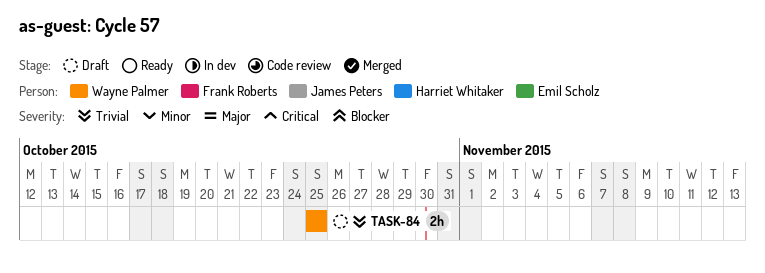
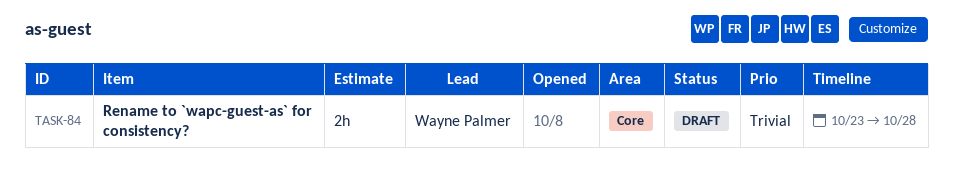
TASK-84, start: Oct 25 -> Oct 23
TASK-84, due: Oct 25 -> Oct 28

